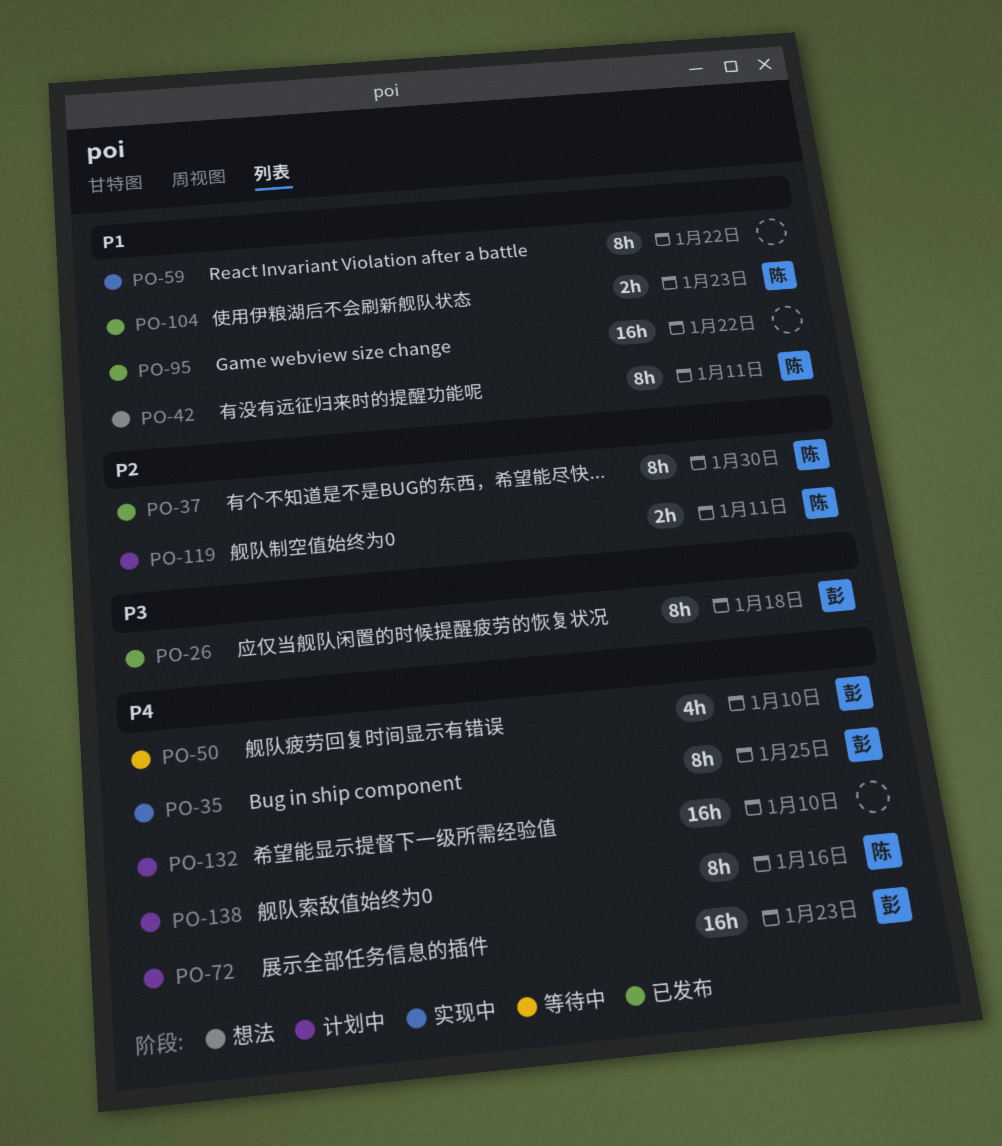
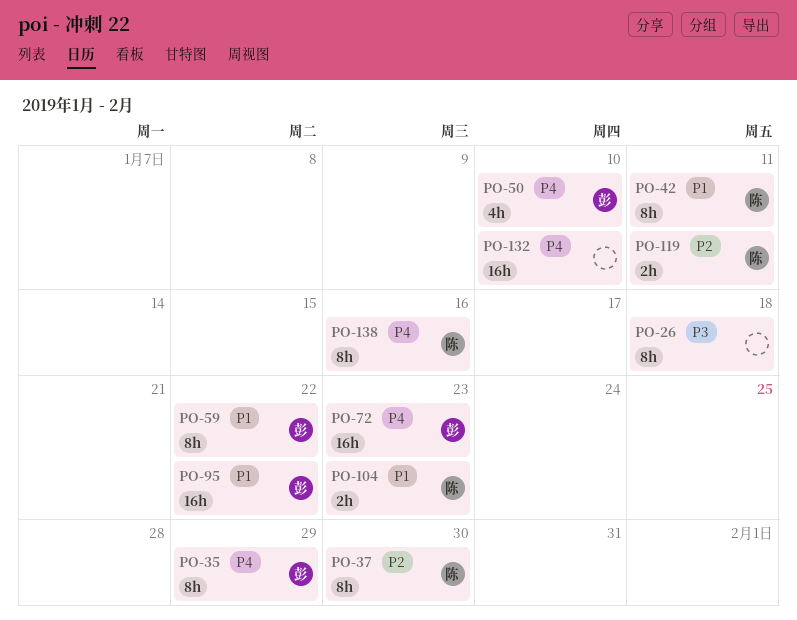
PO-26, owner: 彭 -> none
PO-35, due: Jan 25 -> Jan 29
PO-59, owner: none -> 彭
PO-95, owner: none -> 彭

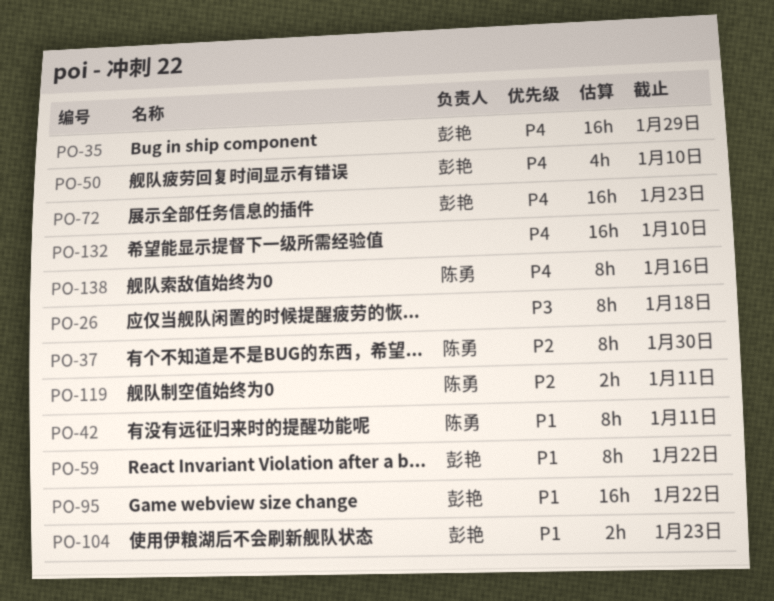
PO-35, estimate: 8h -> 16h
PO-104, owner: 陈勇 -> 彭艳

